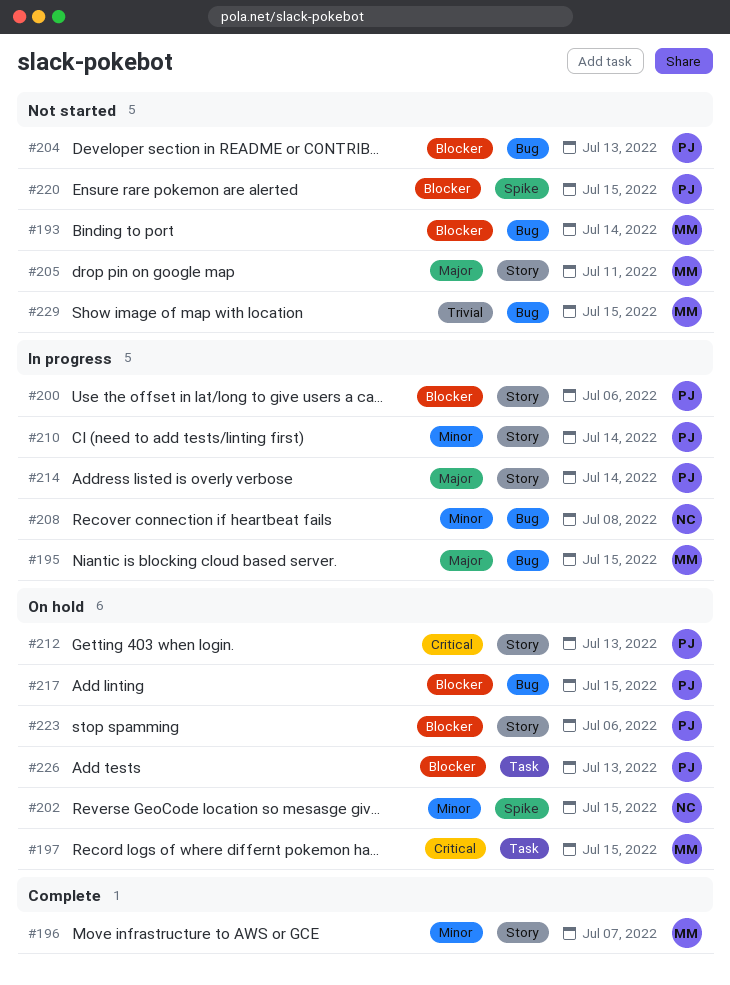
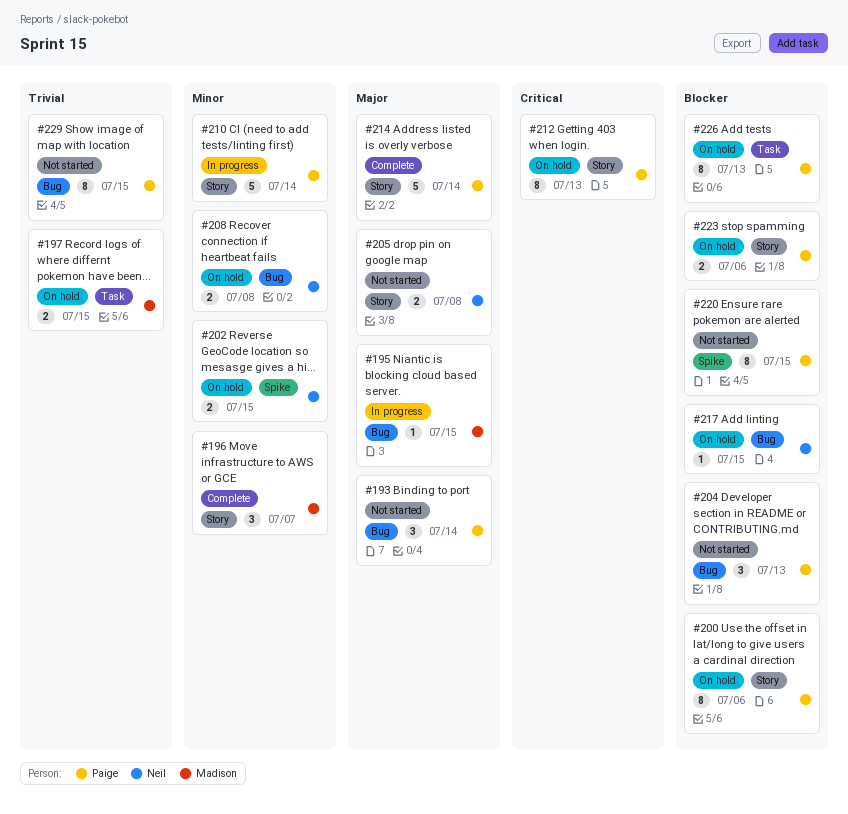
#193, owner: Madison -> Paige
#193, priority: Blocker -> Major
#197, priority: Critical -> Trivial
#200, status: In progress -> On hold
#205, owner: Madison -> Neil
#205, due: Jul 11 -> Jul 8
#208, status: In progress -> On hold
#214, status: In progress -> Complete
#217, owner: Paige -> Neil
#229, owner: Madison -> Paige

